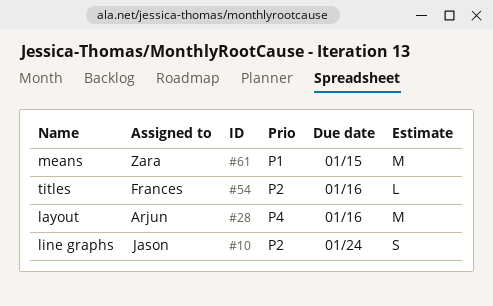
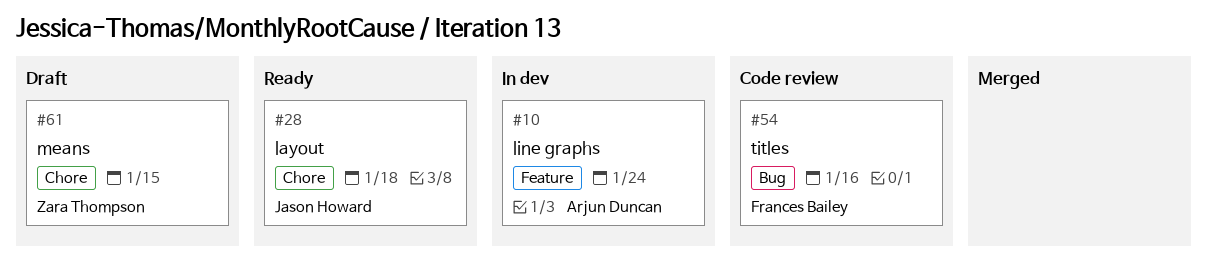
#10, owner: Jason Howard -> Arjun Duncan
#28, owner: Arjun Duncan -> Jason Howard
#28, due: Jan 16 -> Jan 18

